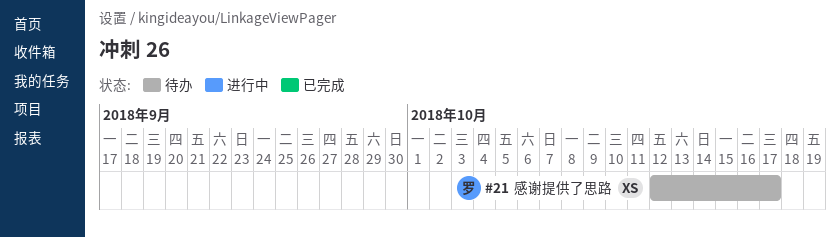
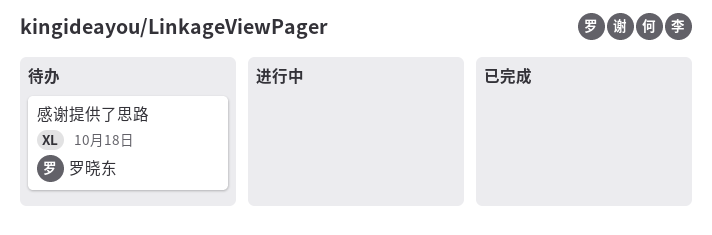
感谢提供了思路, estimate: XS -> XL
感谢提供了思路, due: Oct 17 -> Oct 18

